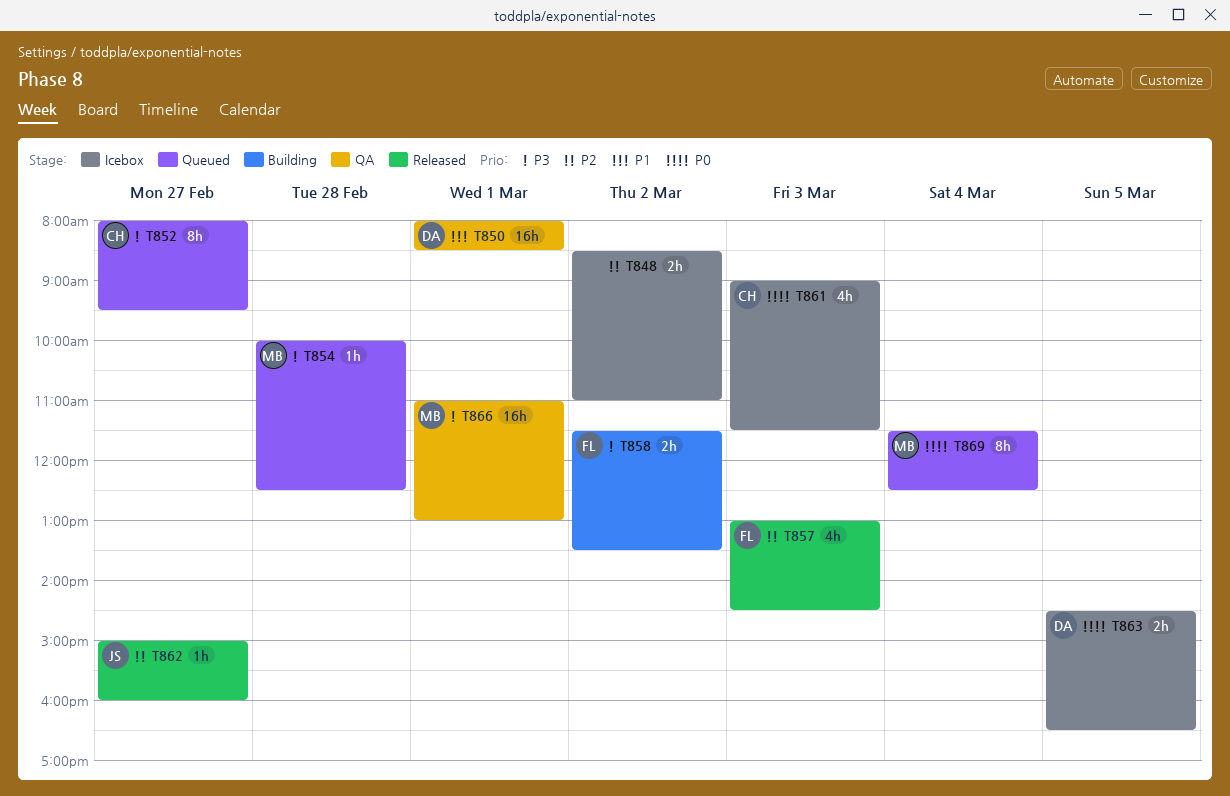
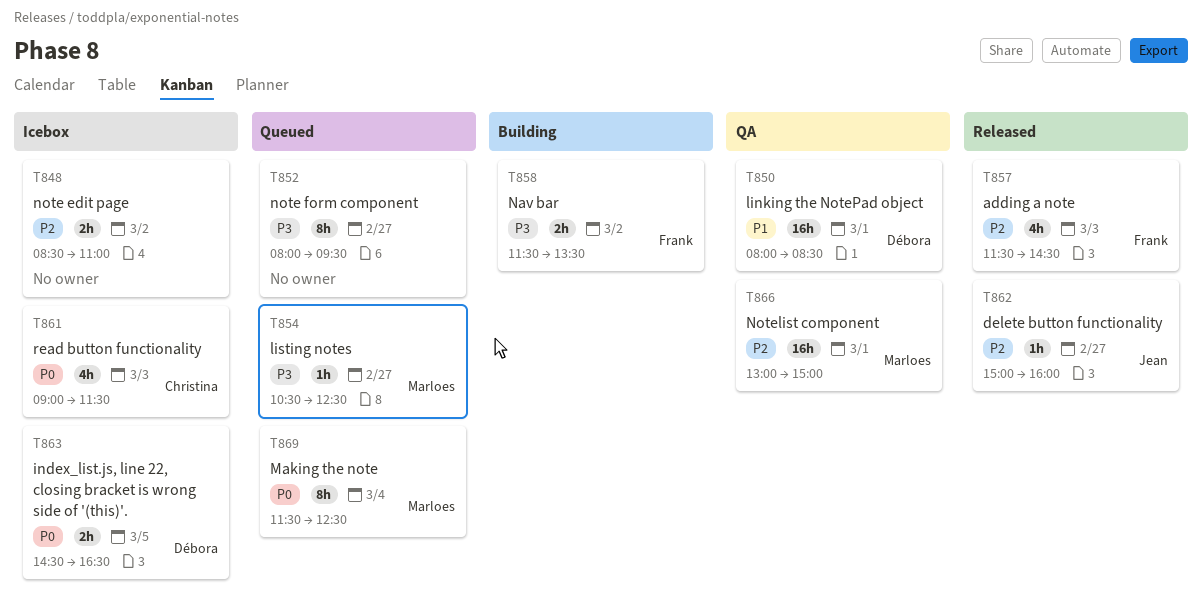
T852, owner: Christina -> none
T854, day: Feb 28 -> Feb 27
T854, begins: 10:00 -> 10:30
T857, begins: 13:00 -> 11:30
T866, priority: P3 -> P2
T866, begins: 11:00 -> 13:00
T866, ends: 13:00 -> 15:00

